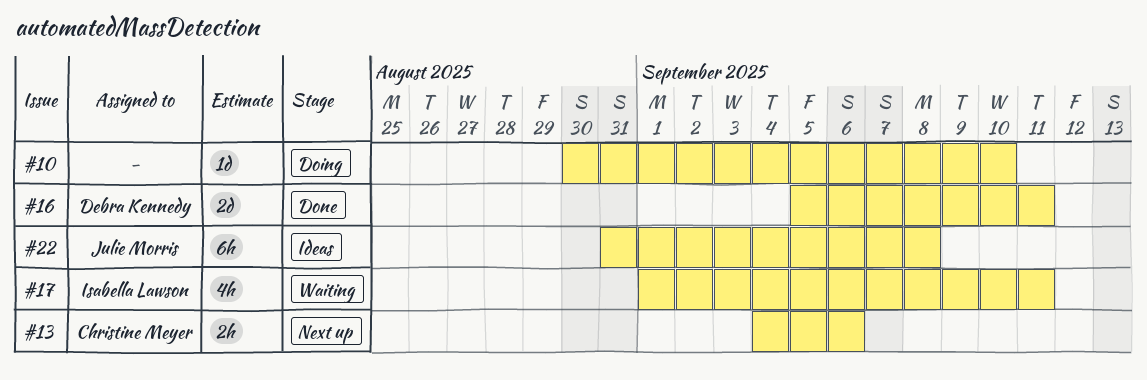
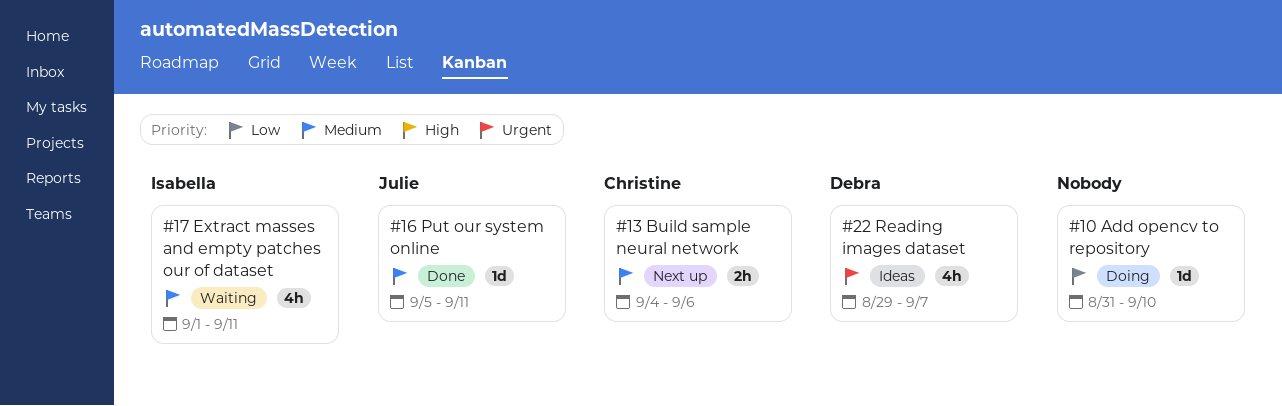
#10, start: Aug 30 -> Aug 31
#16, owner: Debra Kennedy -> Julie Morris
#16, estimate: 2d -> 1d
#22, owner: Julie Morris -> Debra Kennedy
#22, estimate: 6h -> 4h
#22, start: Aug 31 -> Aug 29
#22, due: Sep 8 -> Sep 7

